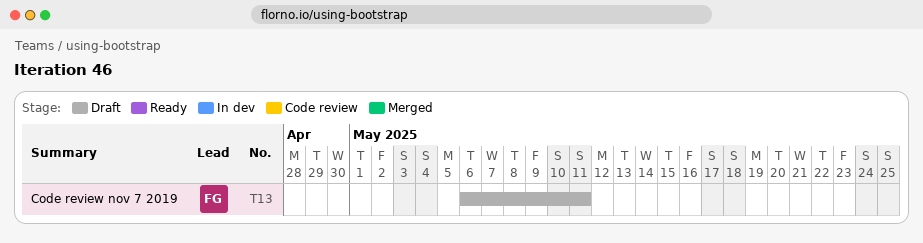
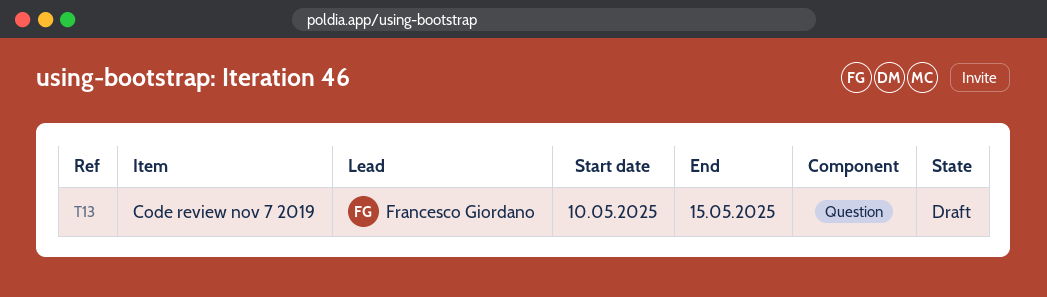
T13, start: May 6 -> May 10
T13, due: May 11 -> May 15

